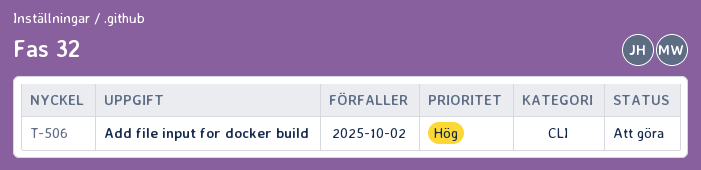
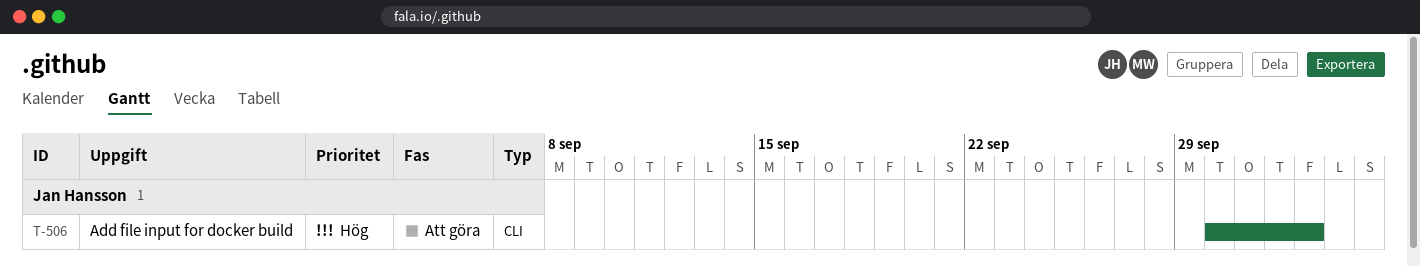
T-506, due: Oct 2 -> Oct 3

